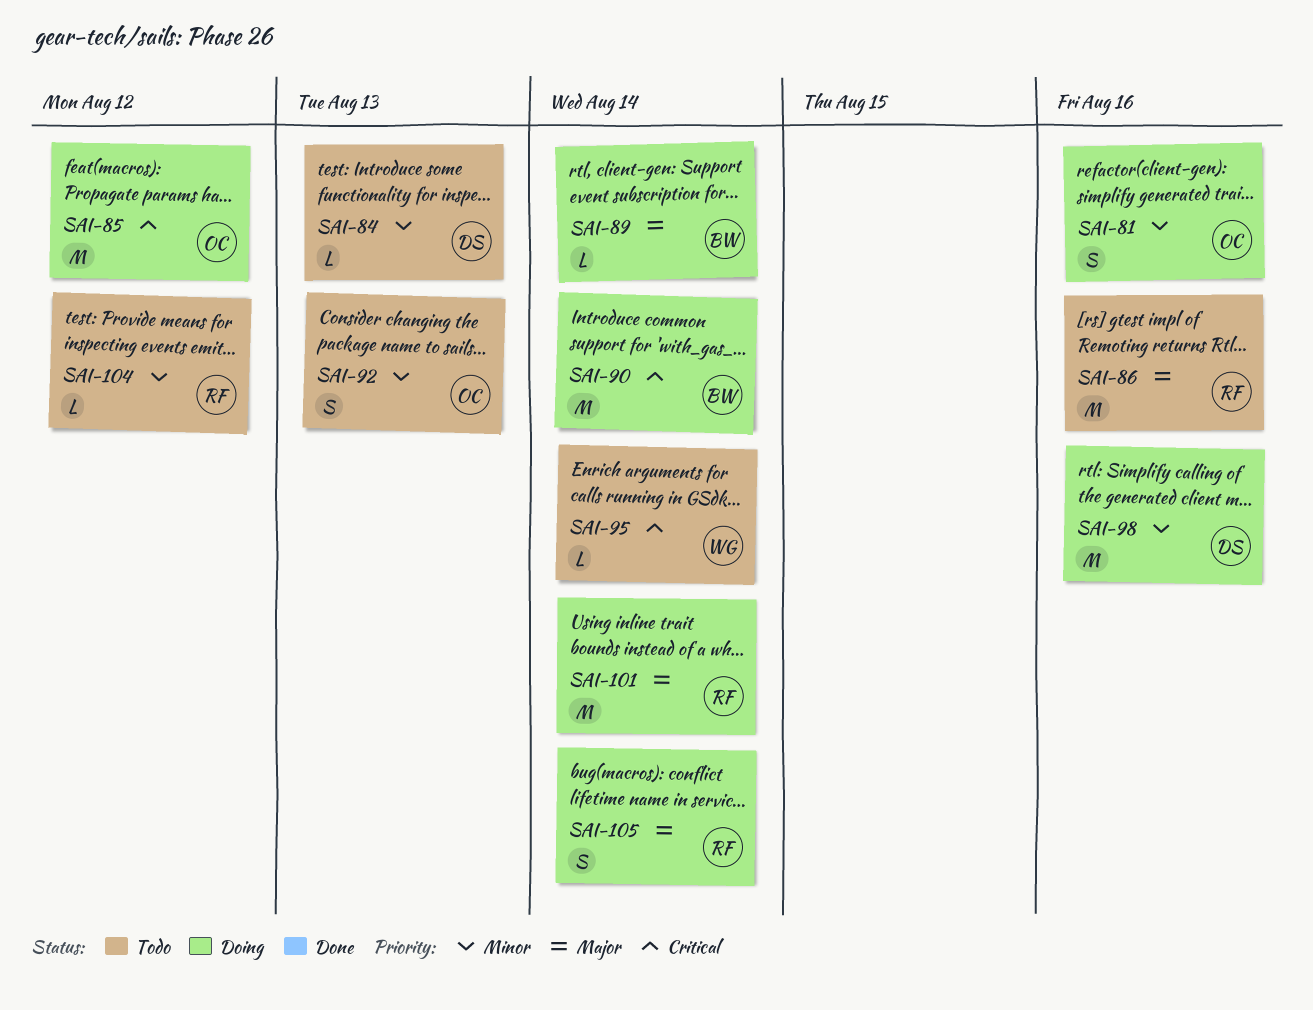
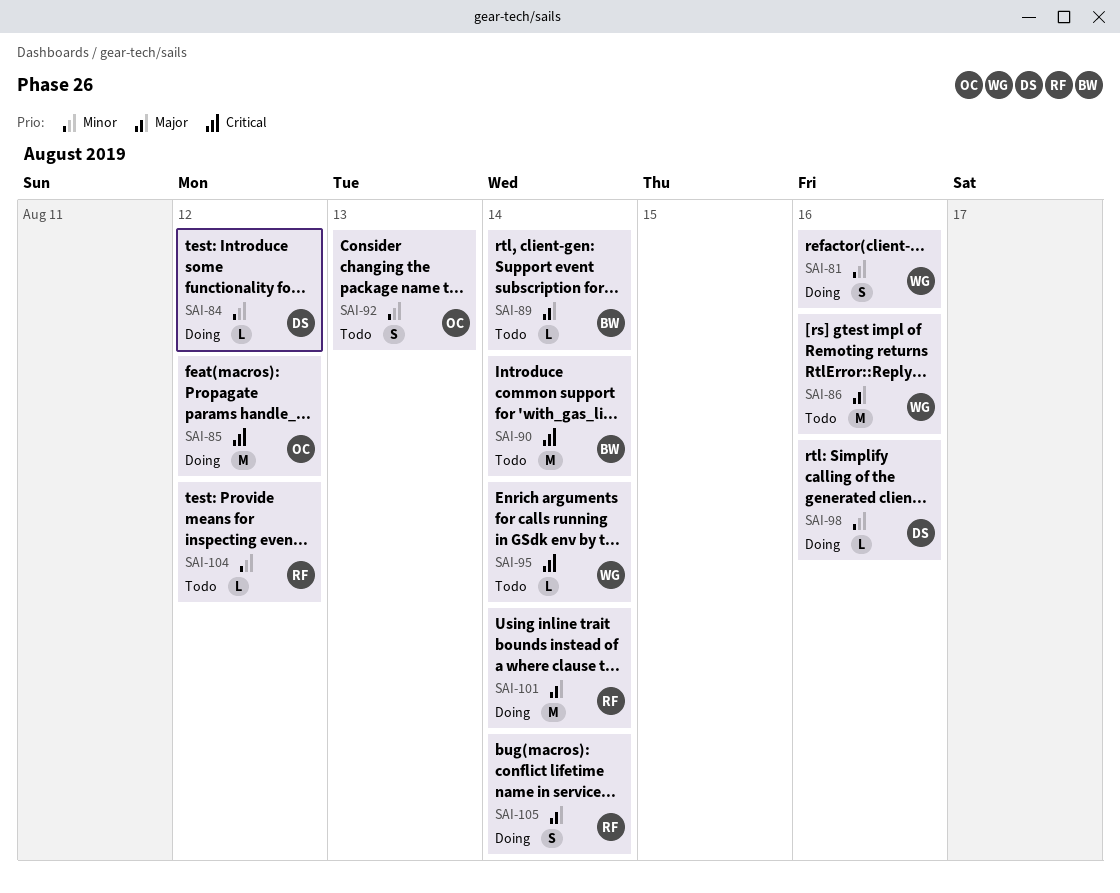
SAI-81, owner: OC -> WG
SAI-84, status: Todo -> Doing
SAI-84, due: Aug 13 -> Aug 12
SAI-86, owner: RF -> WG
SAI-89, status: Doing -> Todo
SAI-90, status: Doing -> Todo
SAI-98, estimate: M -> L

